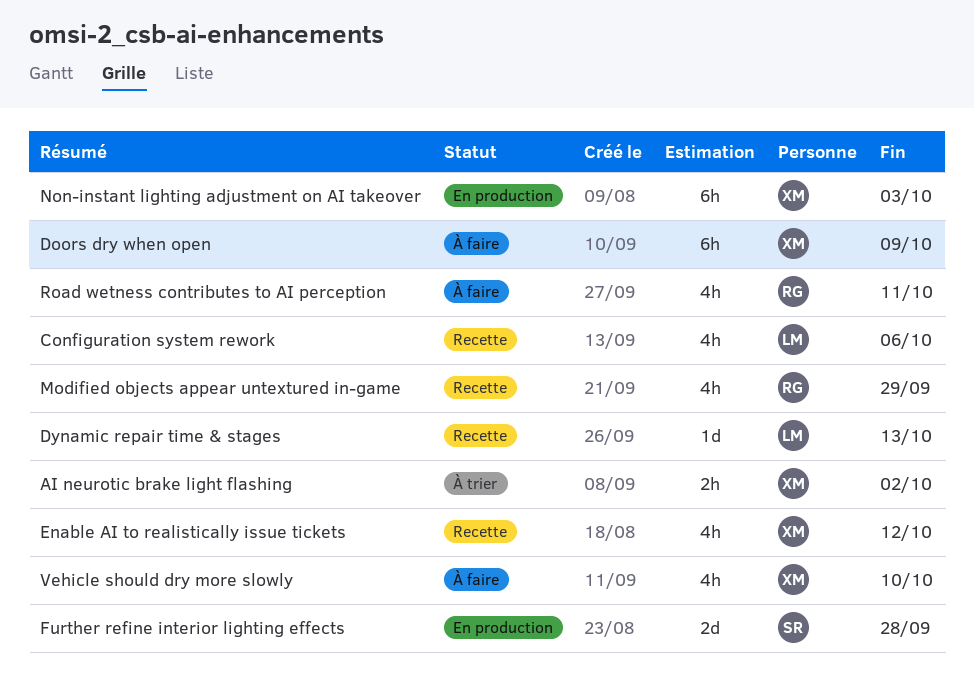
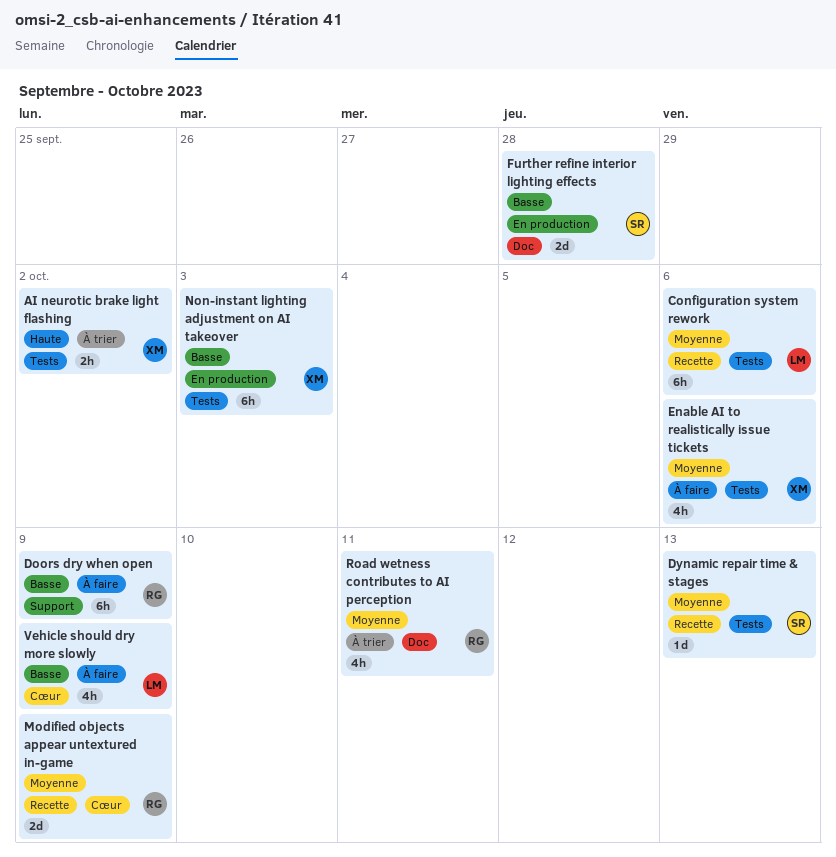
Configuration system rework, estimate: 4h -> 6h
Doors dry when open, owner: XM -> RG
Dynamic repair time & stages, owner: LM -> SR
Enable AI to realistically issue tickets, status: Recette -> À faire
Enable AI to realistically issue tickets, due: Oct 12 -> Oct 6
Modified objects appear untextured in-game, estimate: 4h -> 2d
Modified objects appear untextured in-game, due: Sep 29 -> Oct 9
Road wetness contributes to AI perception, status: À faire -> À trier
Vehicle should dry more slowly, owner: XM -> LM
Vehicle should dry more slowly, due: Oct 10 -> Oct 9

